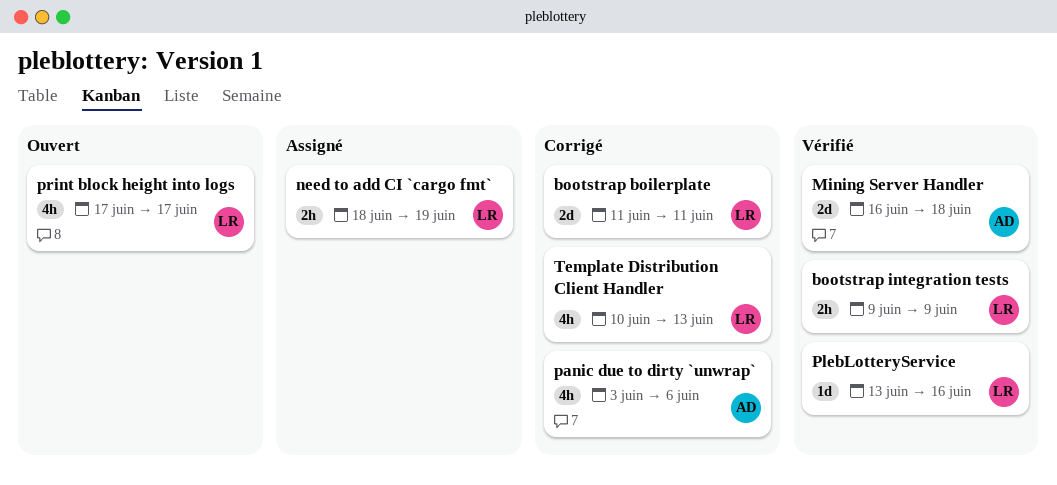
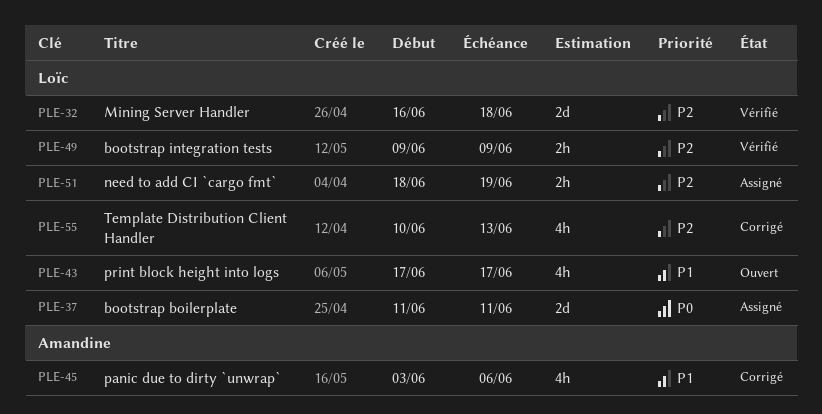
bootstrap boilerplate, status: Corrigé -> Assigné
Mining Server Handler, owner: Amandine -> Loïc
PlebLotteryService: present -> none

